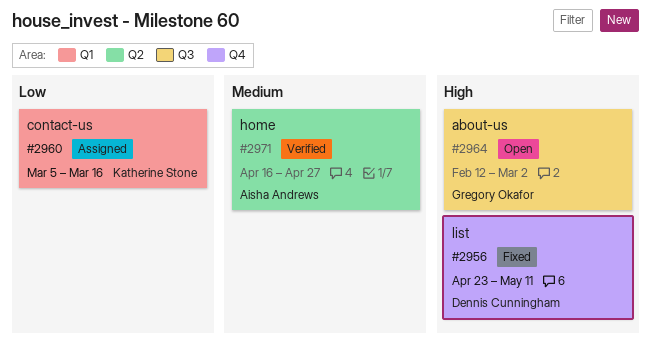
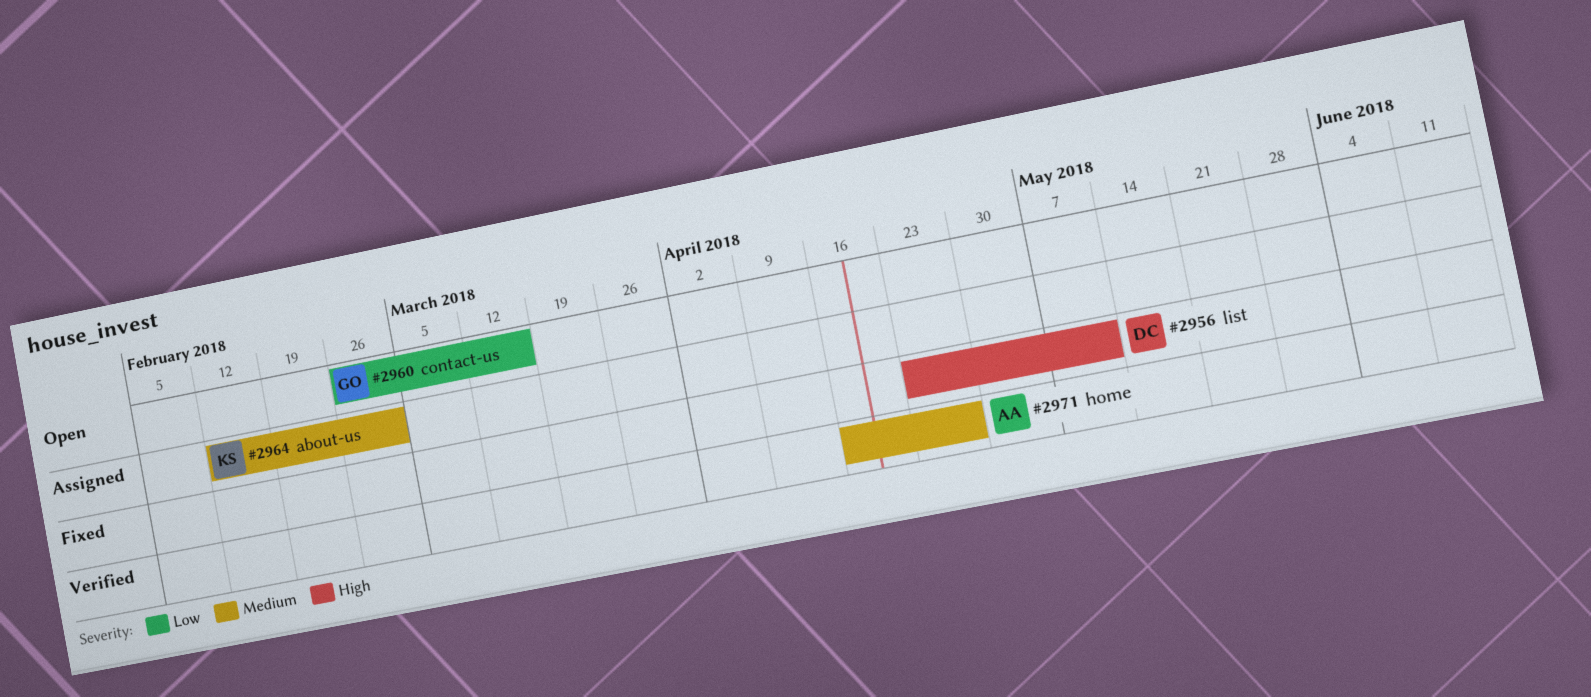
#2960, status: Assigned -> Open
#2960, owner: Katherine Stone -> Gregory Okafor
#2960, start: Mar 5 -> Feb 26
#2964, status: Open -> Assigned
#2964, owner: Gregory Okafor -> Katherine Stone
#2964, priority: High -> Medium

